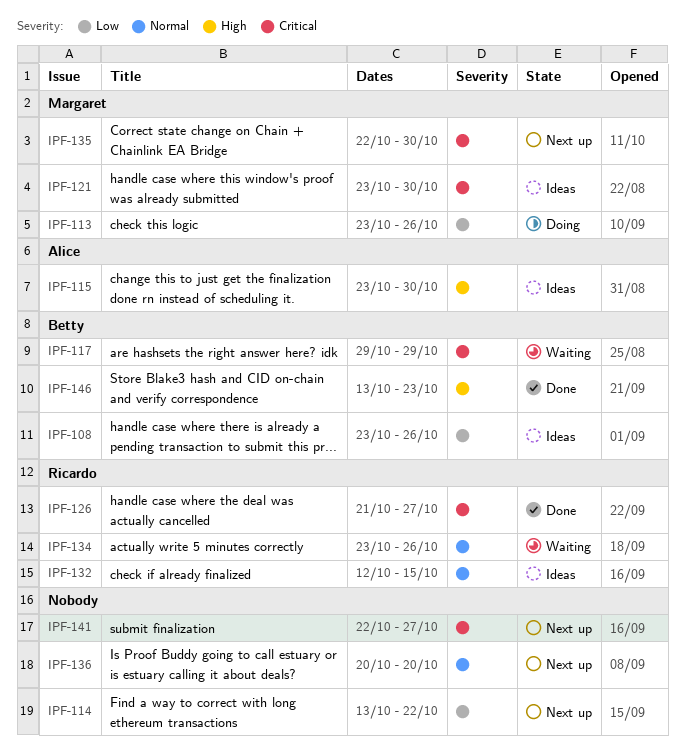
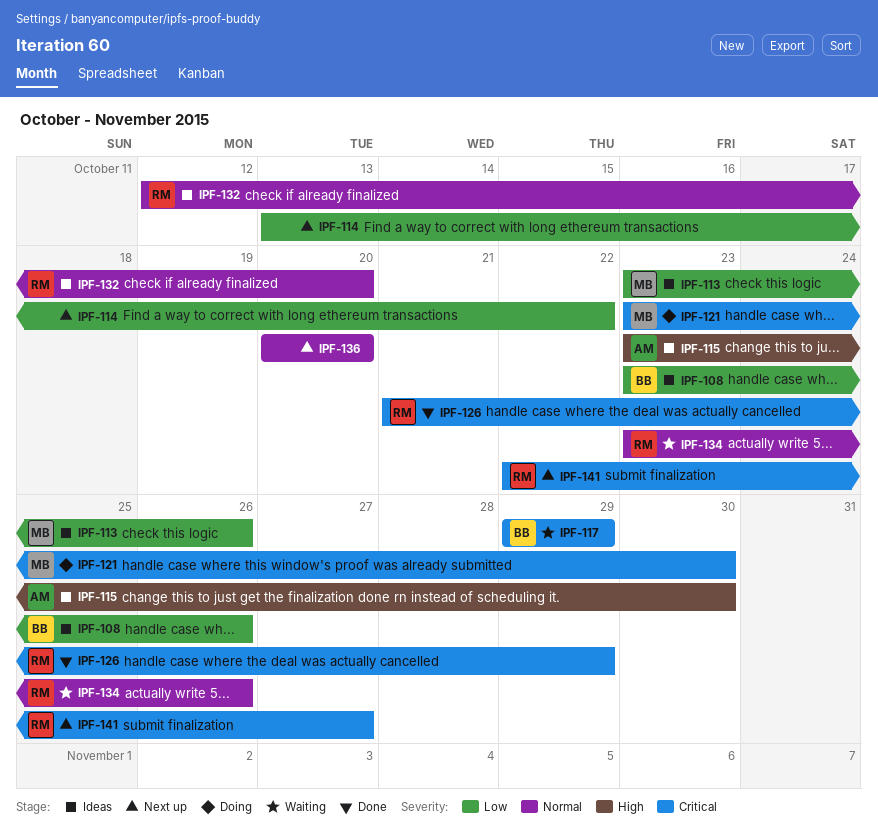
IPF-113, status: Doing -> Ideas
IPF-121, status: Ideas -> Doing
IPF-126, due: Oct 27 -> Oct 29
IPF-132, due: Oct 15 -> Oct 20
IPF-135: present -> none
IPF-141, owner: none -> Ricardo
IPF-146: present -> none

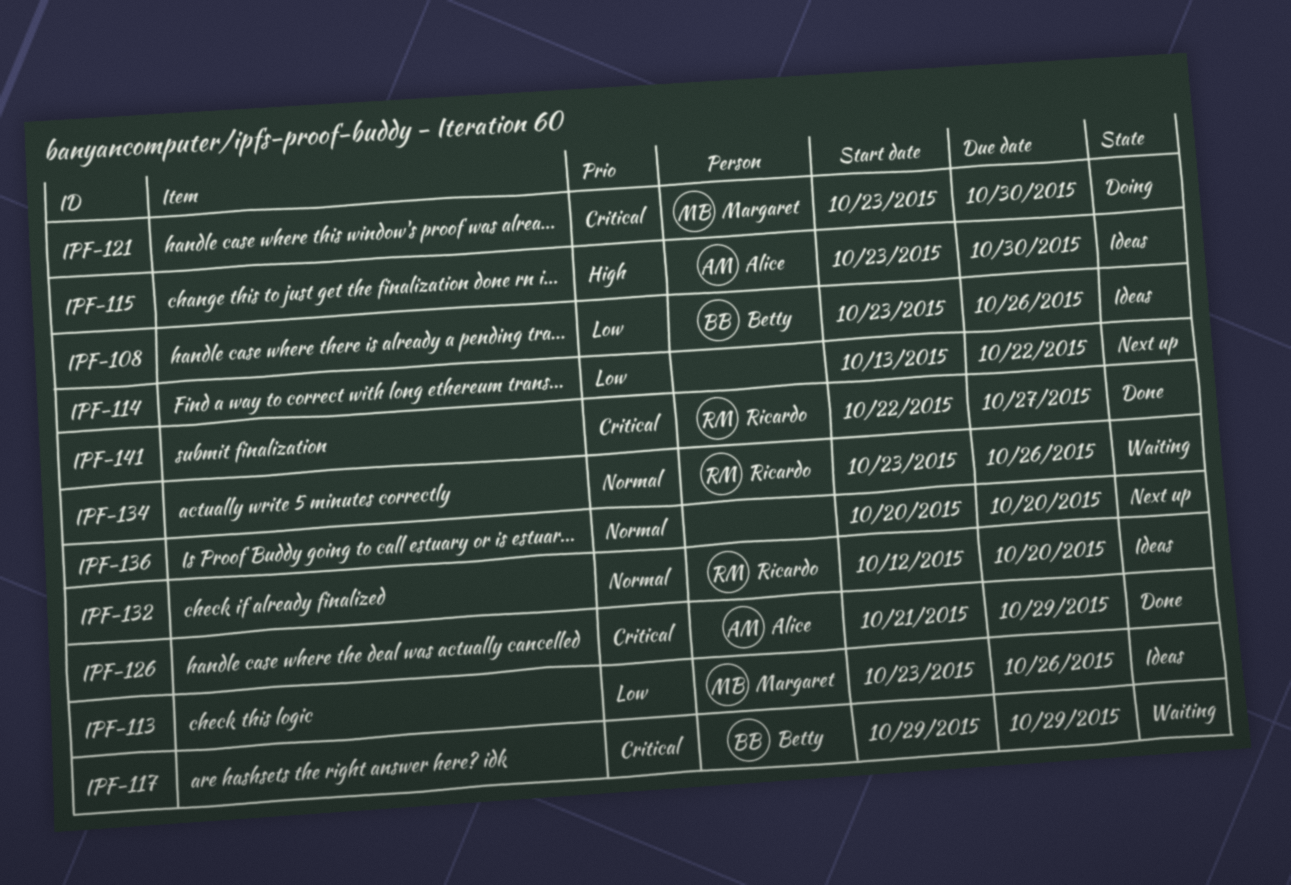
IPF-126, owner: Ricardo -> Alice
IPF-141, status: Next up -> Done

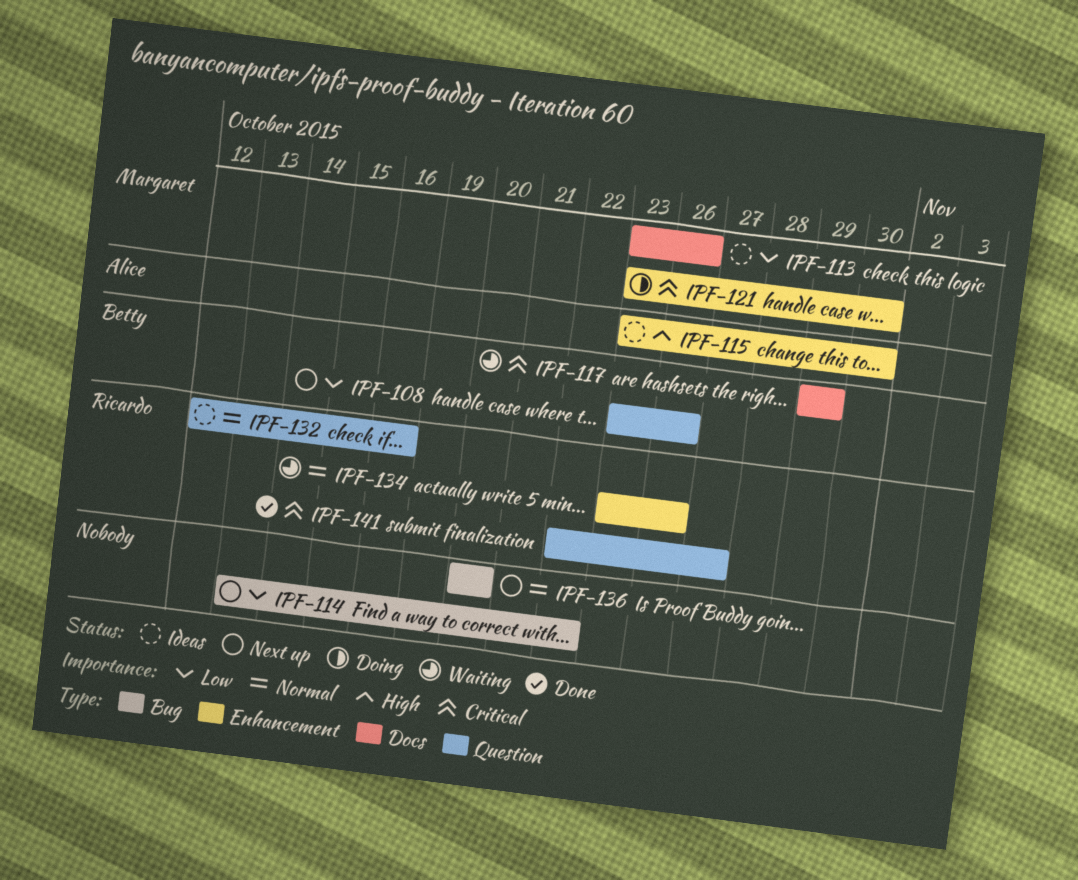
IPF-108, status: Ideas -> Next up
IPF-126: present -> none
IPF-132, due: Oct 20 -> Oct 16

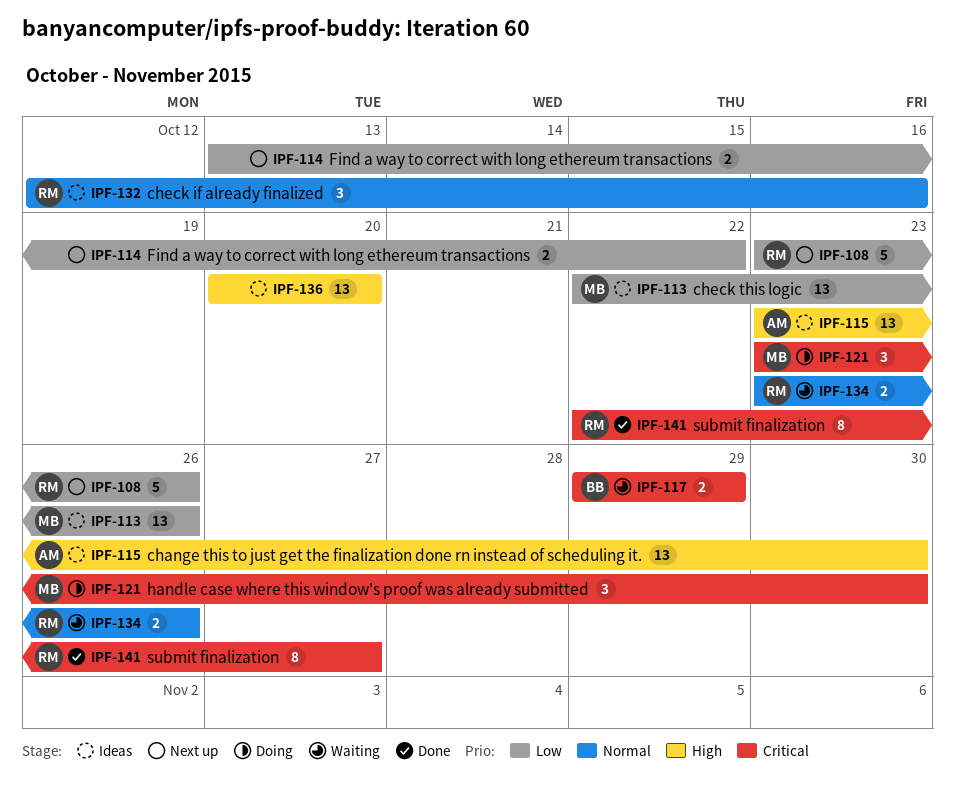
IPF-108, owner: Betty -> Ricardo
IPF-113, start: Oct 23 -> Oct 22
IPF-136, status: Next up -> Ideas
IPF-136, priority: Normal -> High

